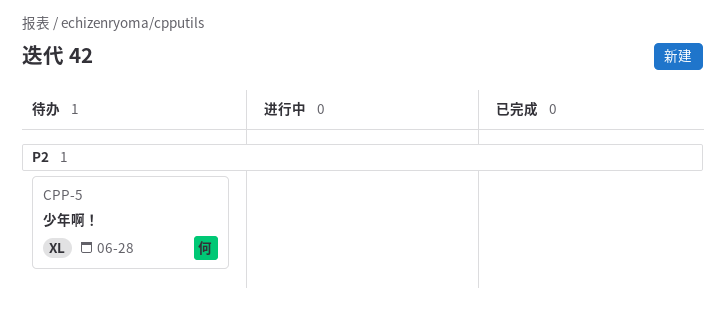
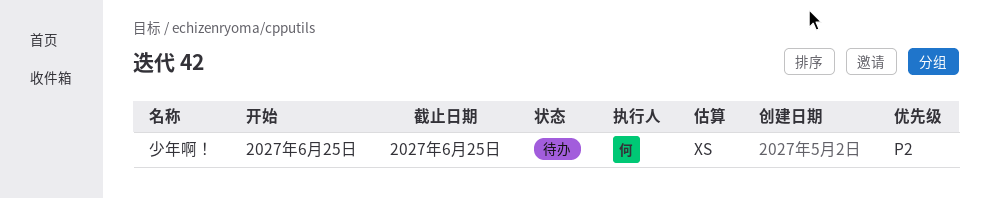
少年啊！, estimate: XL -> XS
少年啊！, due: Jun 28 -> Jun 25

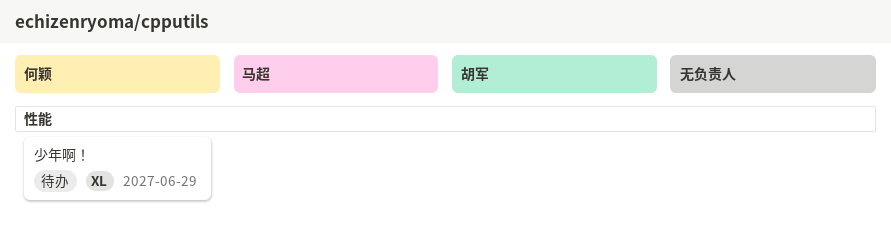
少年啊！, estimate: XS -> XL
少年啊！, due: Jun 25 -> Jun 29

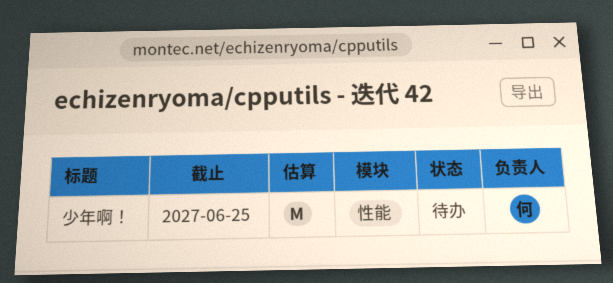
少年啊！, estimate: XL -> M
少年啊！, due: Jun 29 -> Jun 25

